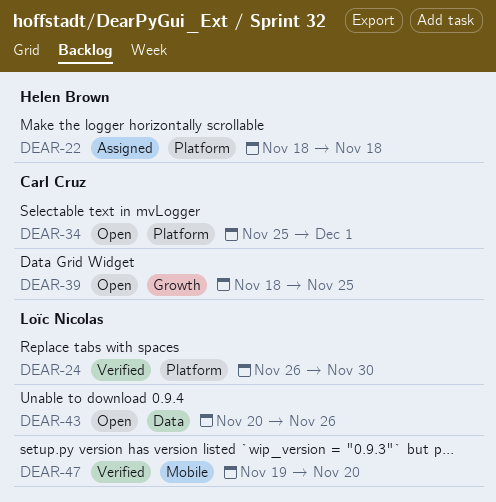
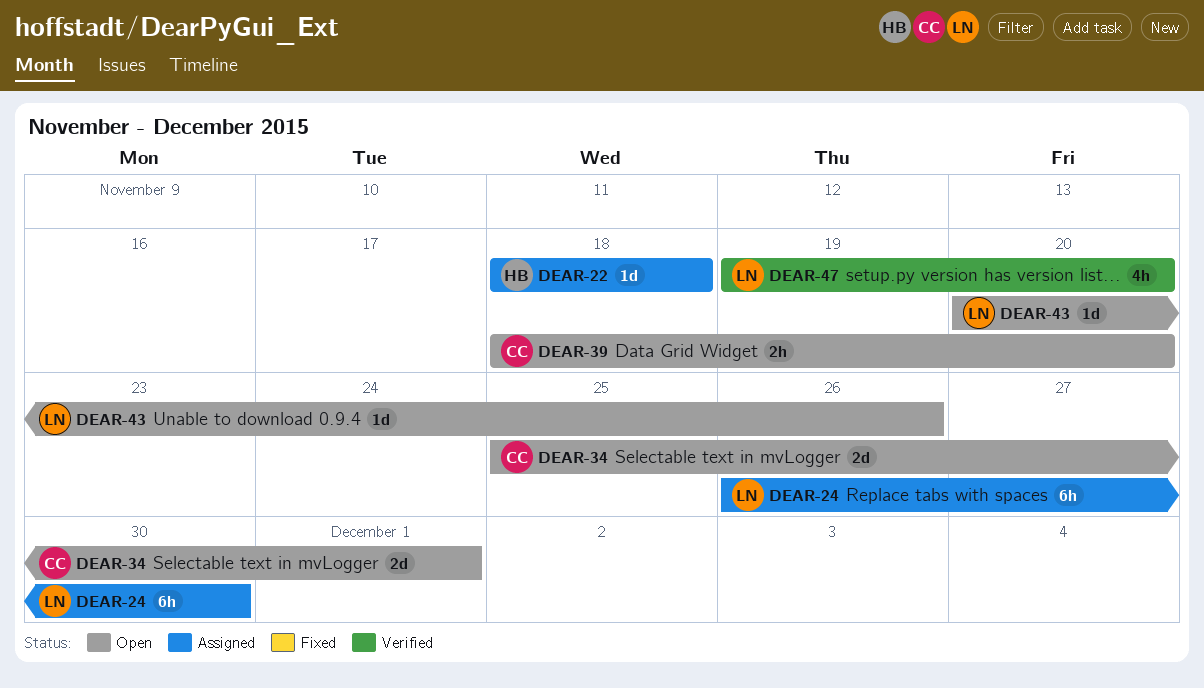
DEAR-24, status: Verified -> Assigned
DEAR-39, due: Nov 25 -> Nov 20

